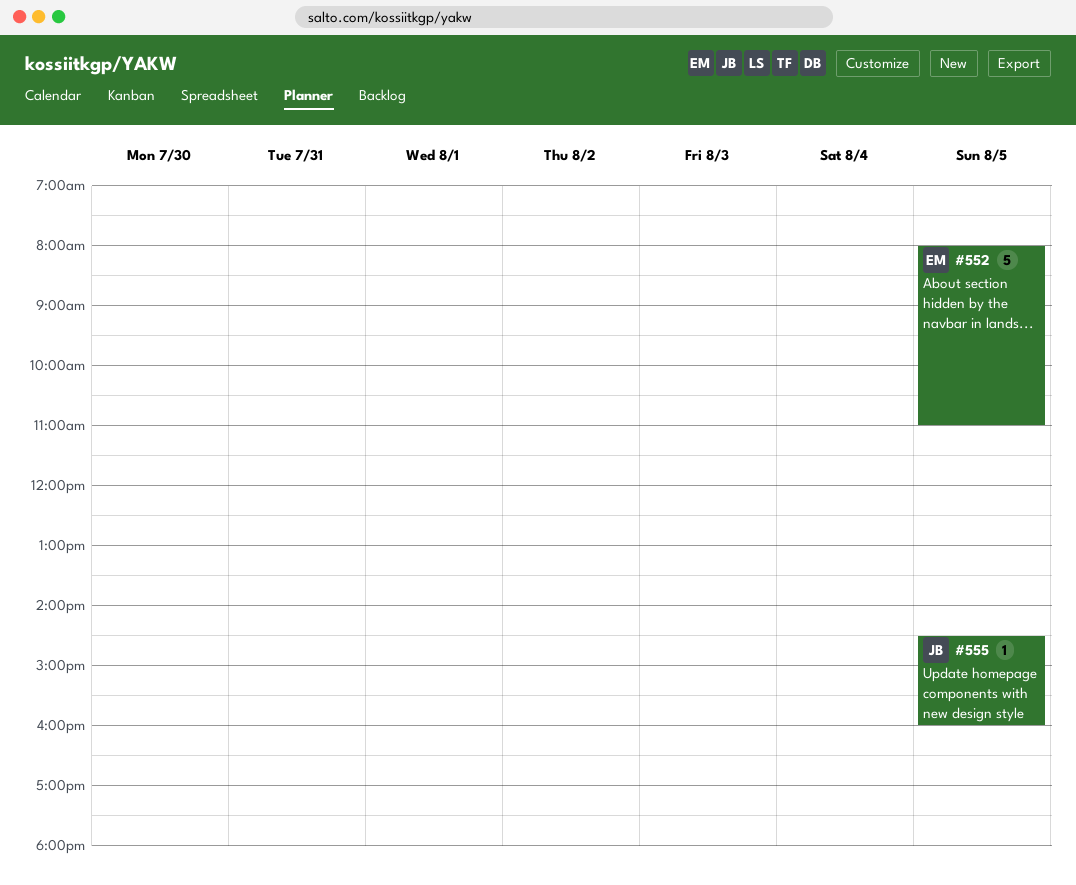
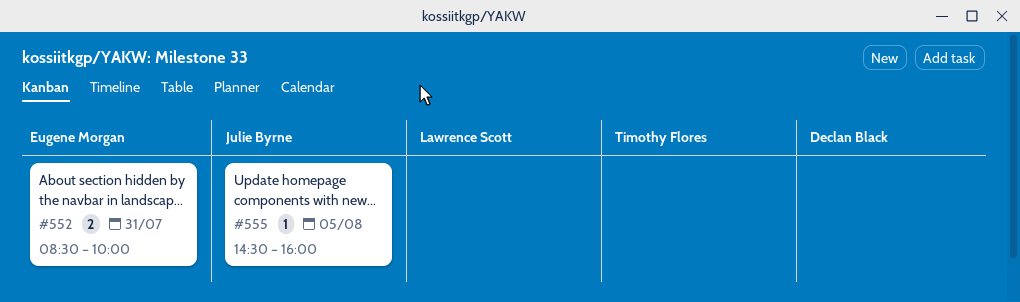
#552, estimate: 5 -> 2
#552, day: Aug 5 -> Jul 31
#552, begins: 08:00 -> 08:30
#552, ends: 11:00 -> 10:00

